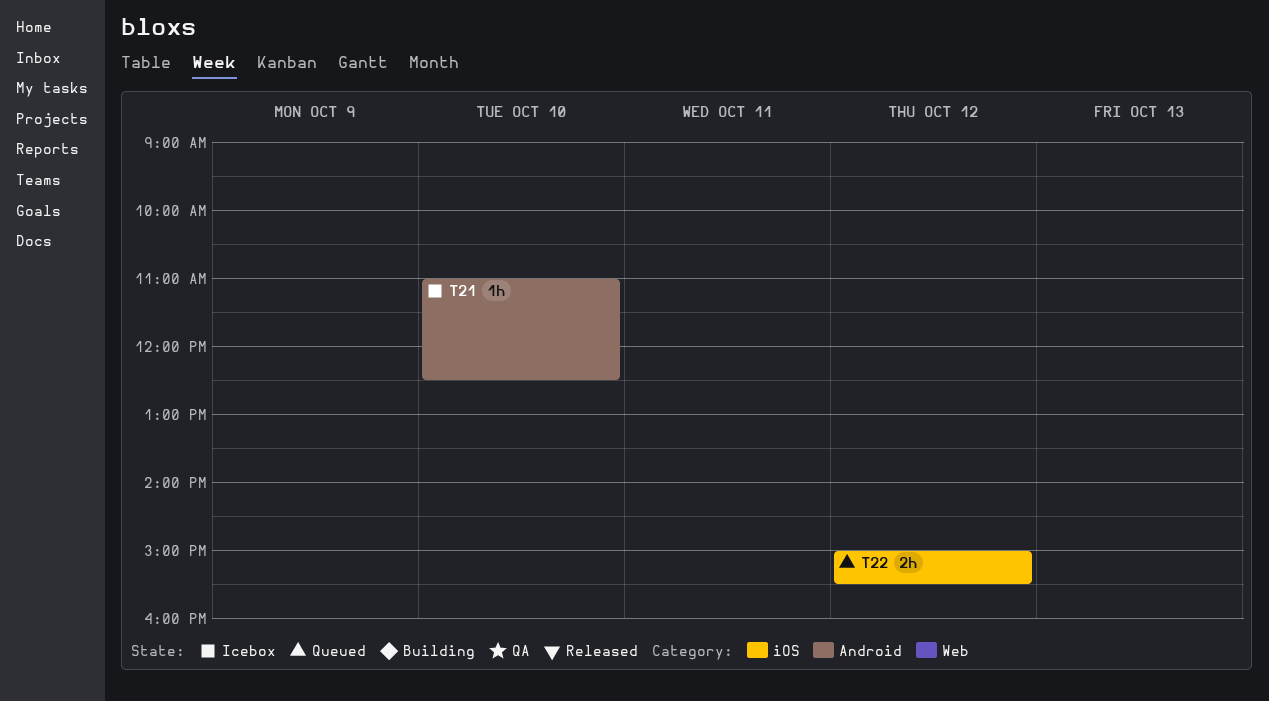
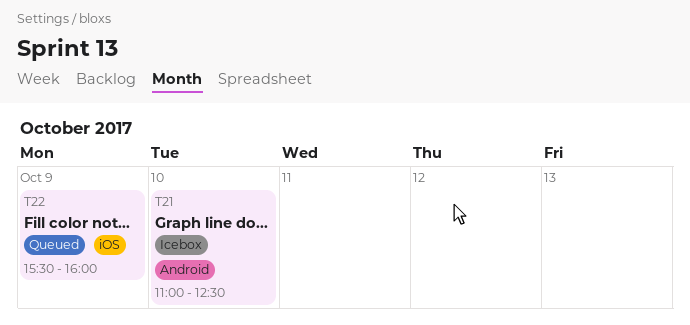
T22, day: Oct 12 -> Oct 9
T22, begins: 15:00 -> 15:30
T22, ends: 15:30 -> 16:00

